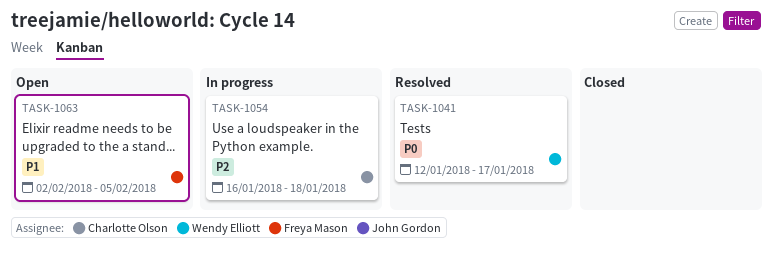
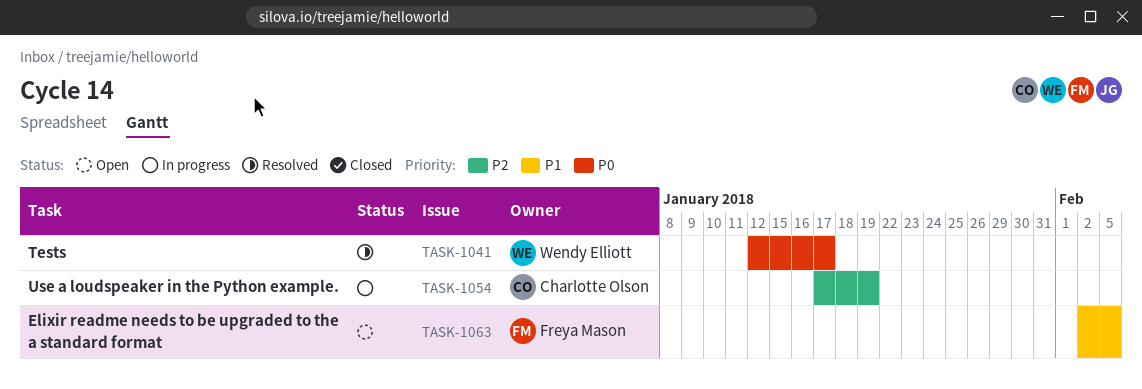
TASK-1054, start: Jan 16 -> Jan 17
TASK-1054, due: Jan 18 -> Jan 19

